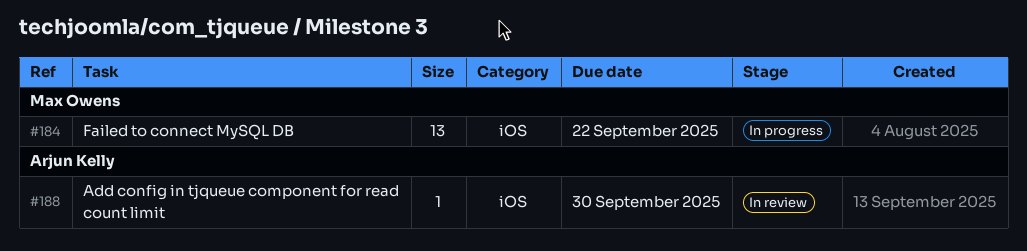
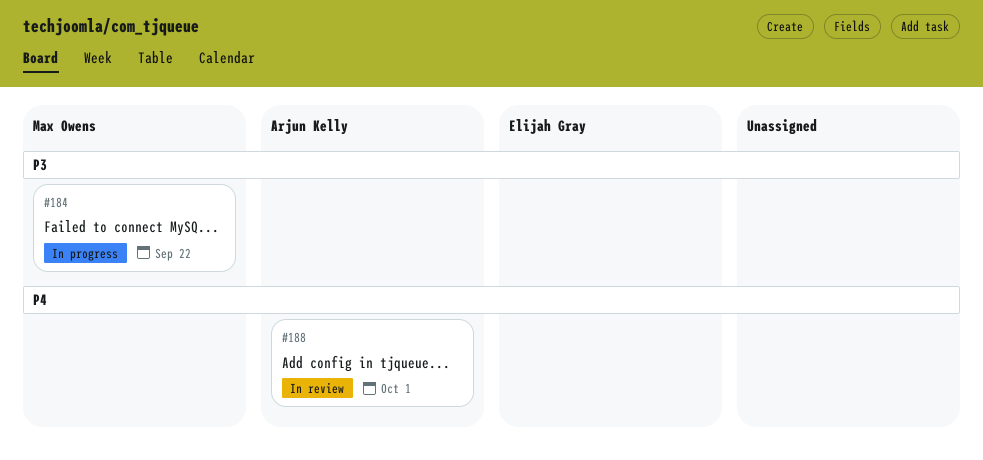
#188, due: Sep 30 -> Oct 1

